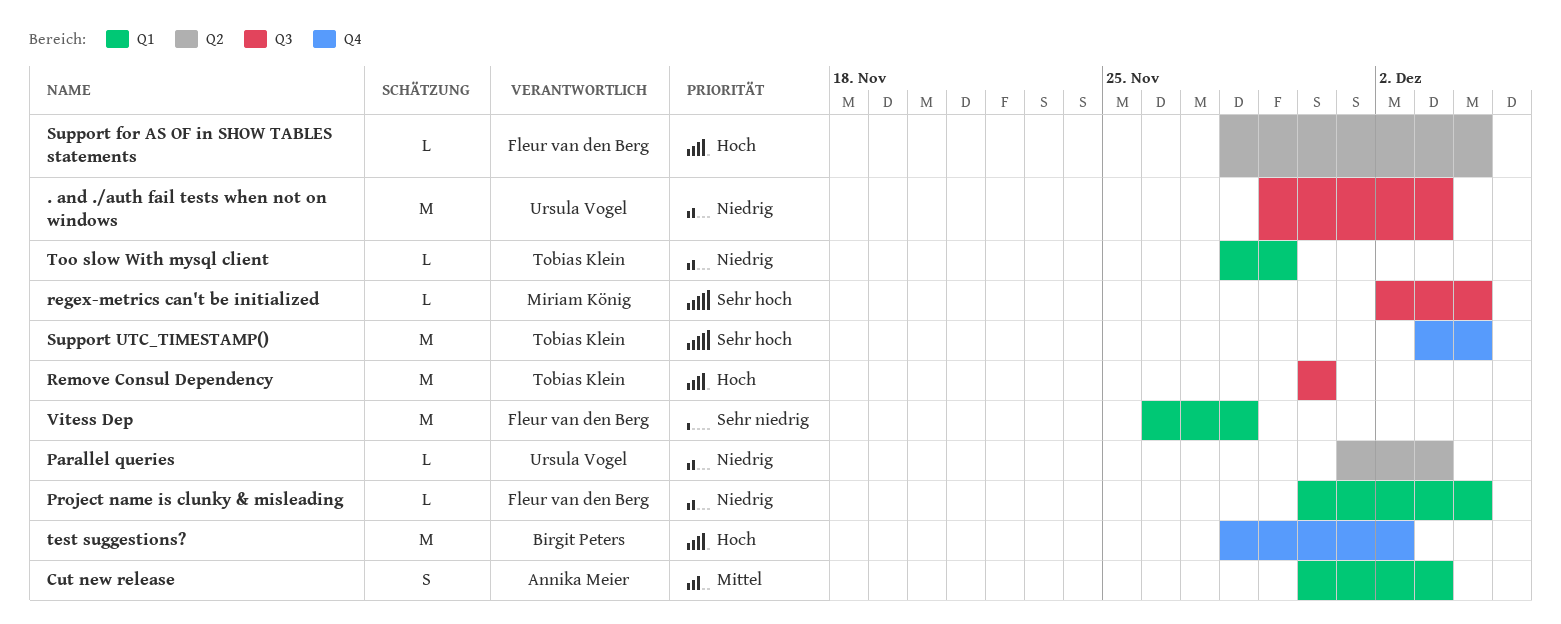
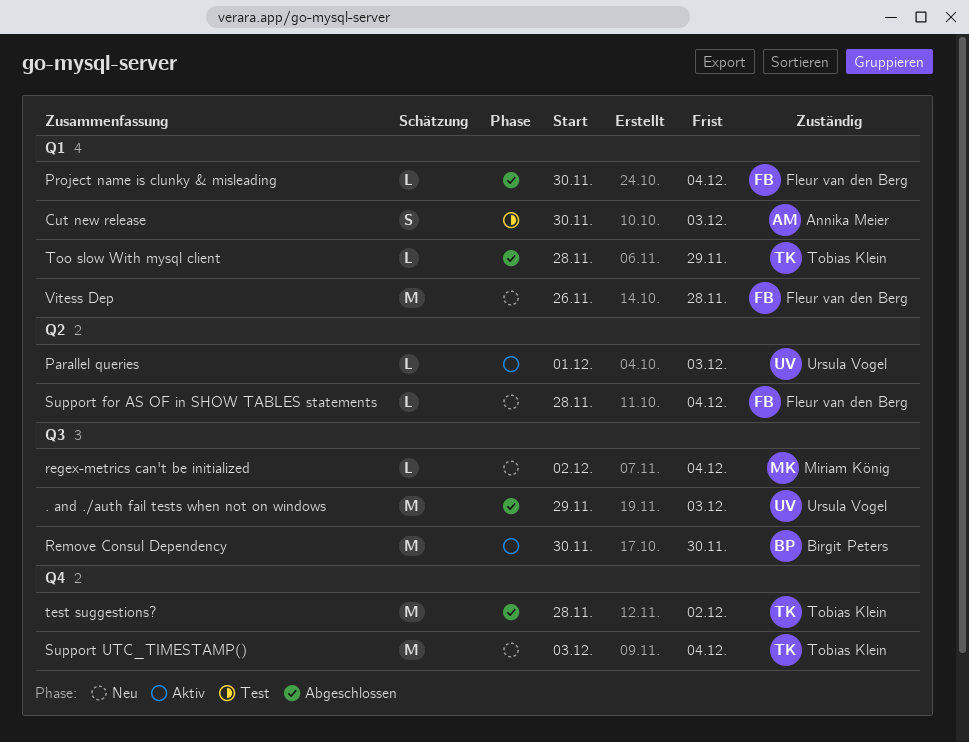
Remove Consul Dependency, owner: Tobias Klein -> Birgit Peters
test suggestions?, owner: Birgit Peters -> Tobias Klein

